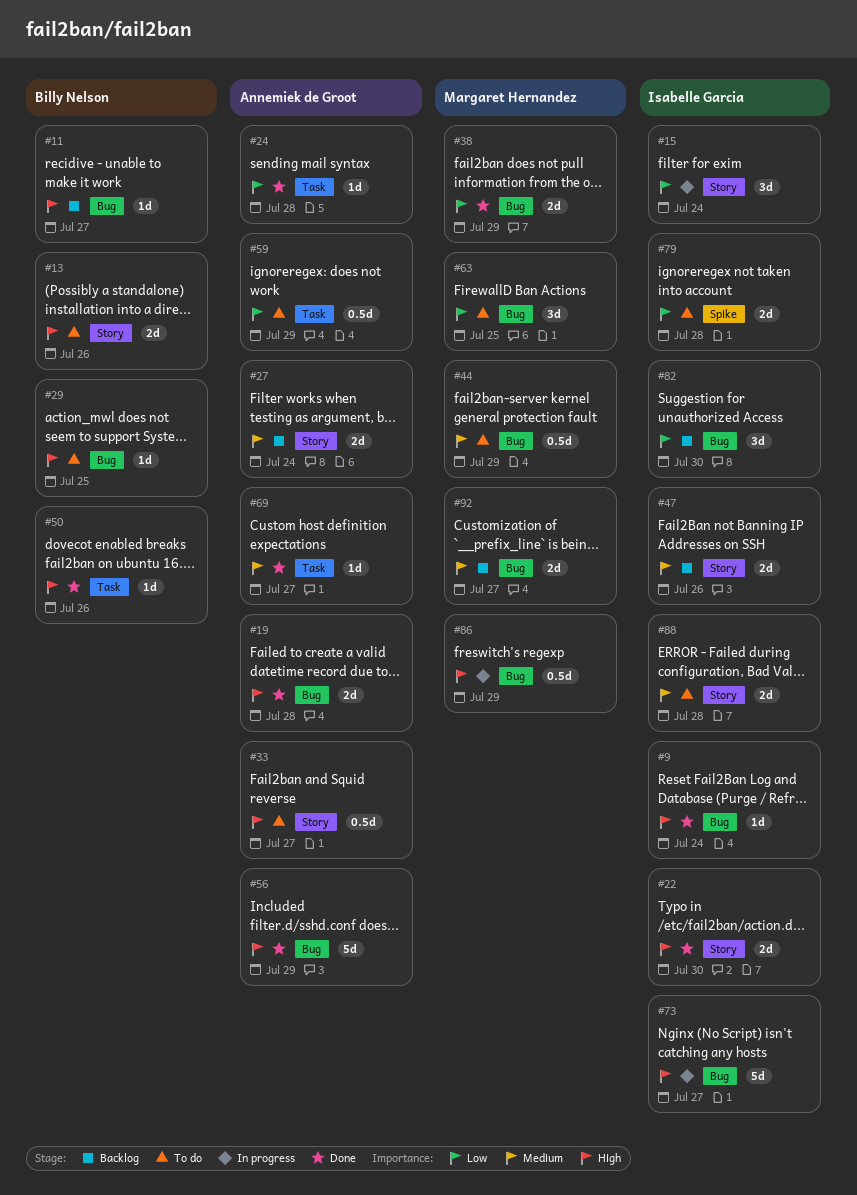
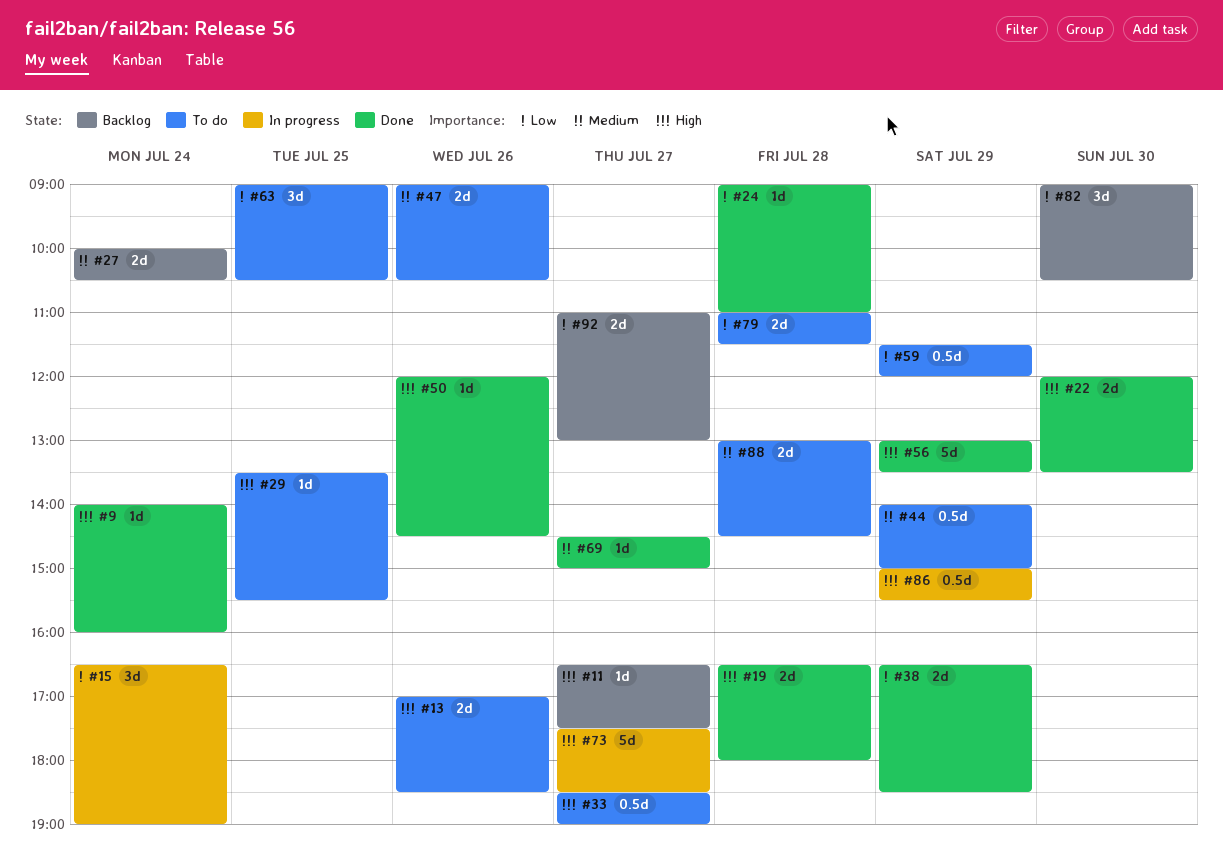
#47, status: Backlog -> To do
#92, priority: Medium -> Low

